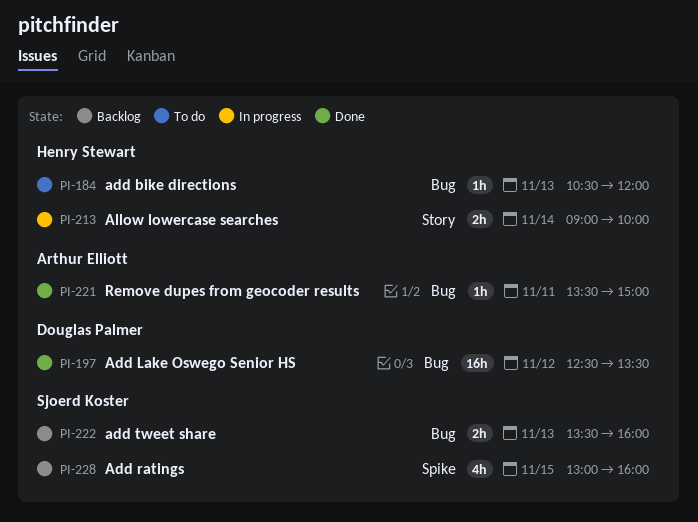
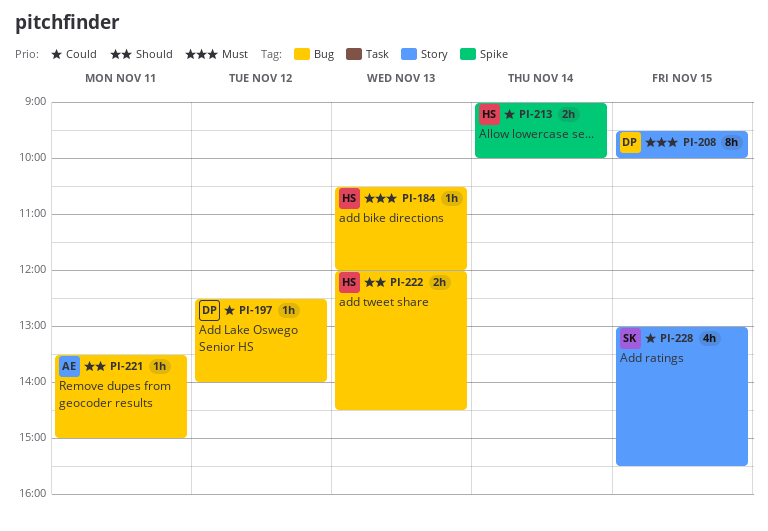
PI-197, estimate: 16h -> 1h
PI-197, ends: 13:30 -> 14:00
PI-208: none -> present
PI-213, label: Story -> Spike
PI-222, owner: Sjoerd Koster -> Henry Stewart
PI-222, begins: 13:30 -> 12:00
PI-222, ends: 16:00 -> 14:30
PI-228, label: Spike -> Story
PI-228, ends: 16:00 -> 15:30

